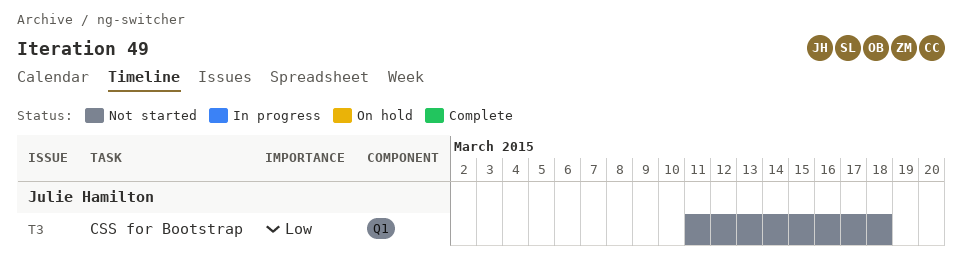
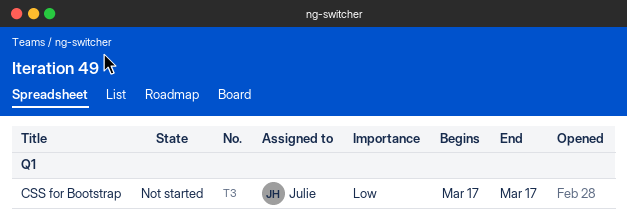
T3, start: Mar 11 -> Mar 17
T3, due: Mar 18 -> Mar 17

